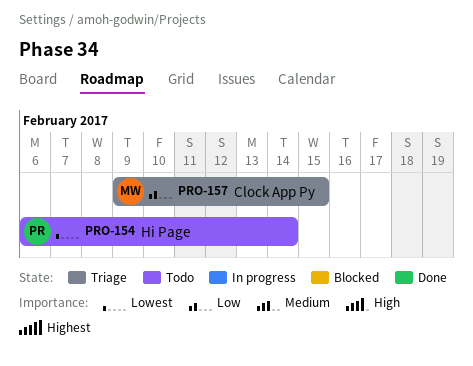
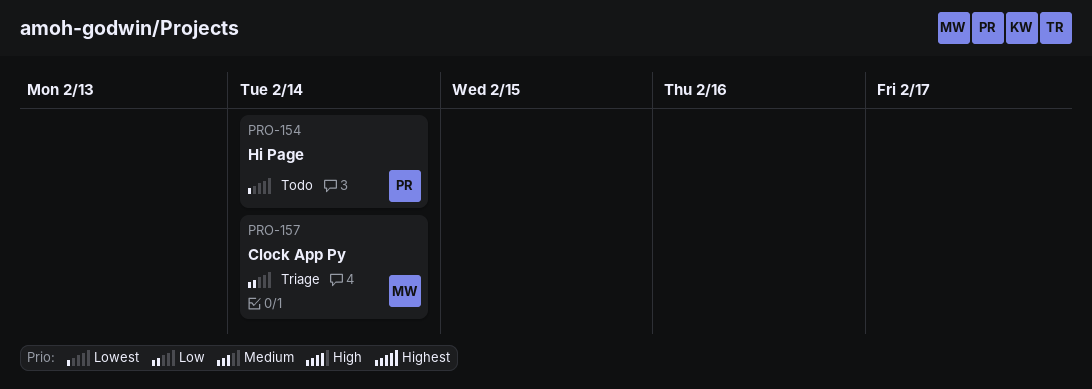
PRO-157, due: Feb 15 -> Feb 14

